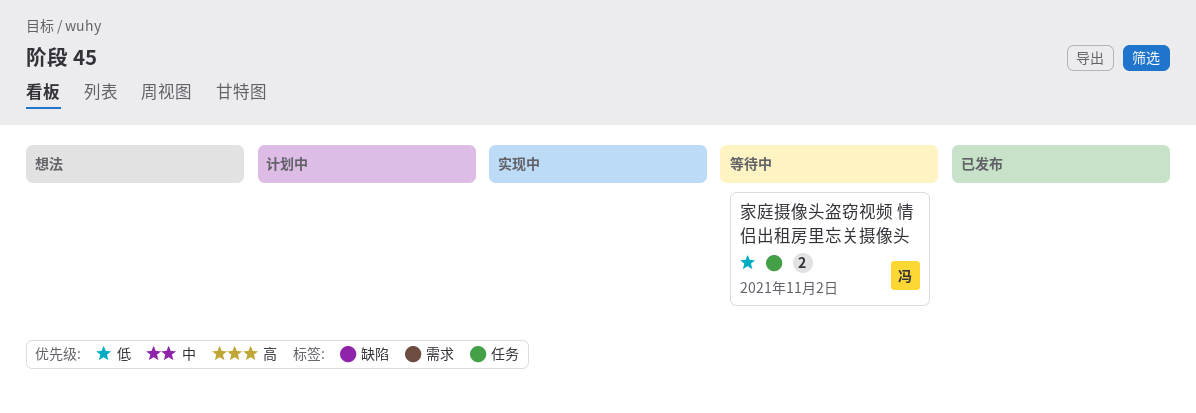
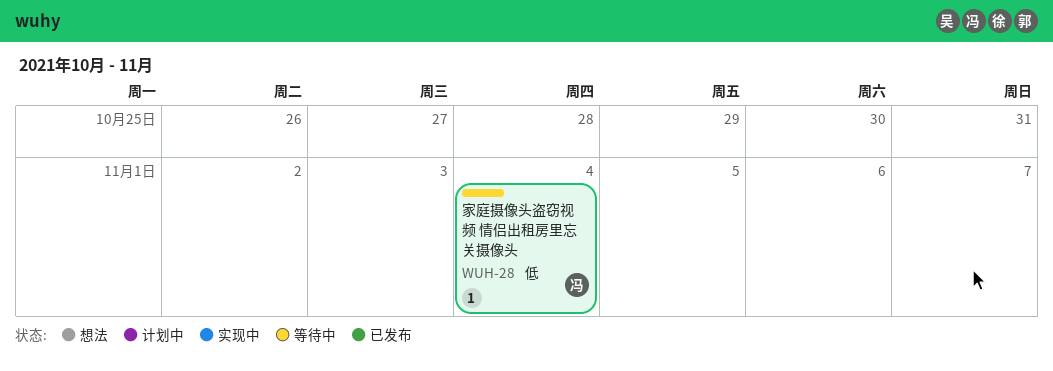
家庭摄像头盗窃视频 情侣出租房里忘关摄像头, estimate: 2 -> 1
家庭摄像头盗窃视频 情侣出租房里忘关摄像头, due: Nov 2 -> Nov 4

